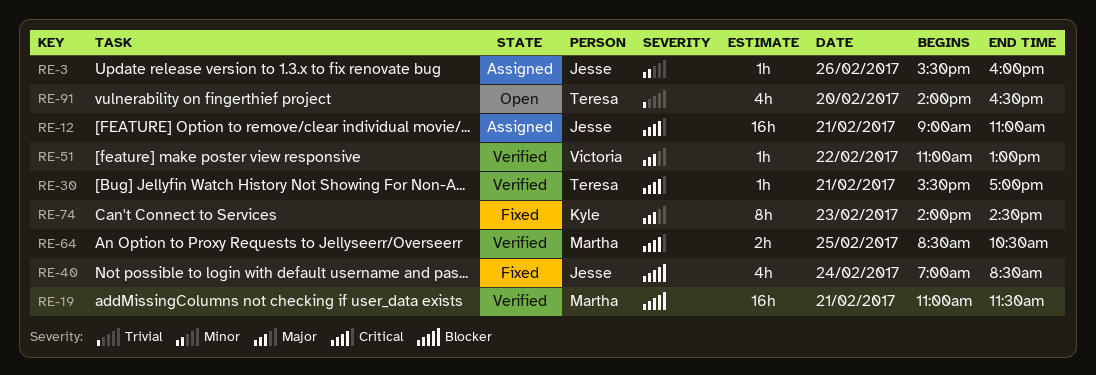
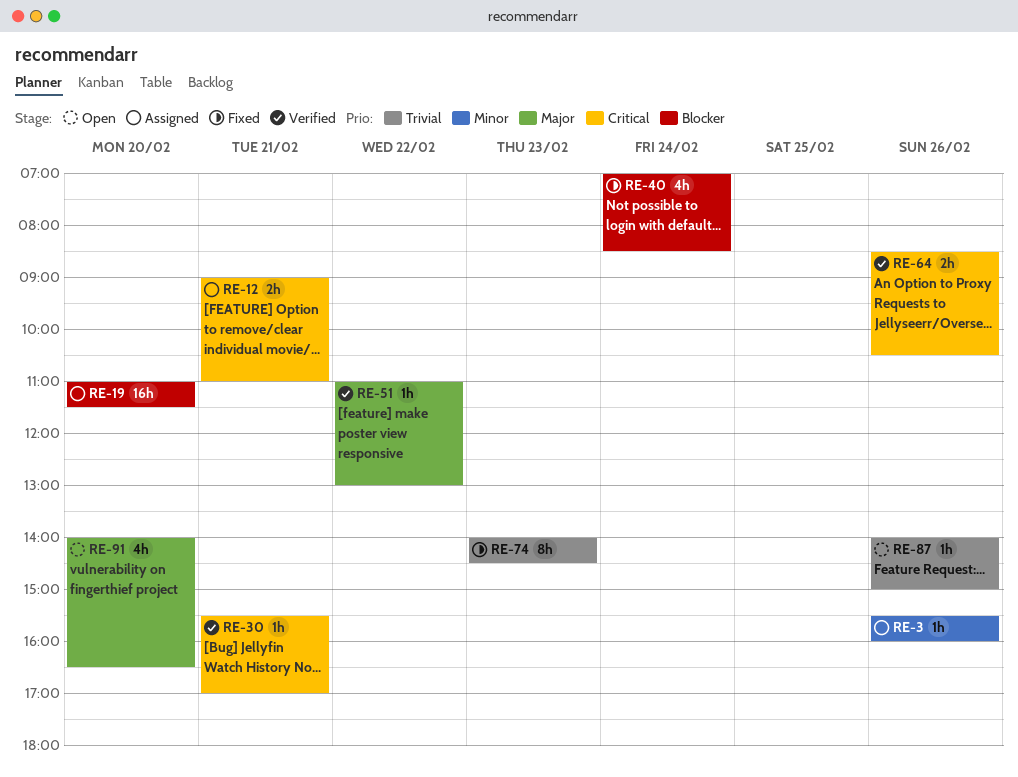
RE-12, estimate: 16h -> 2h
RE-19, status: Verified -> Assigned
RE-19, day: Feb 21 -> Feb 20
RE-64, day: Feb 25 -> Feb 26
RE-74, priority: Major -> Trivial
RE-87: none -> present
RE-91, priority: Trivial -> Major

